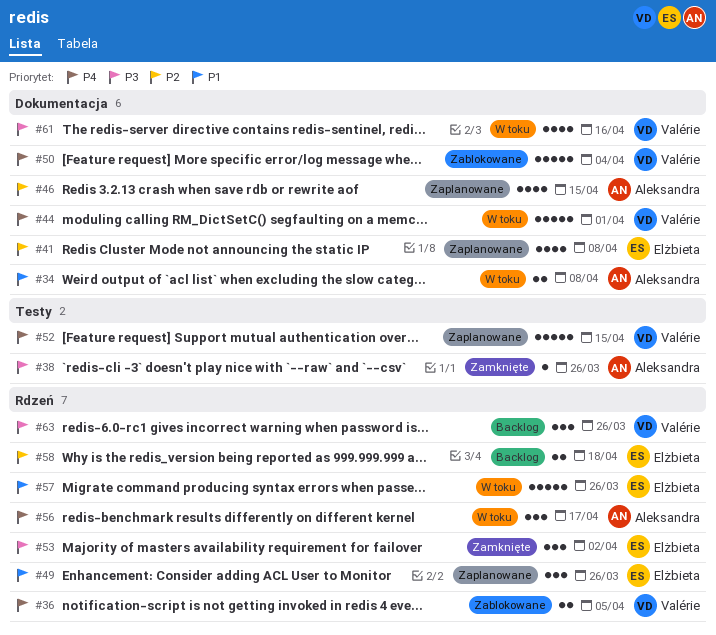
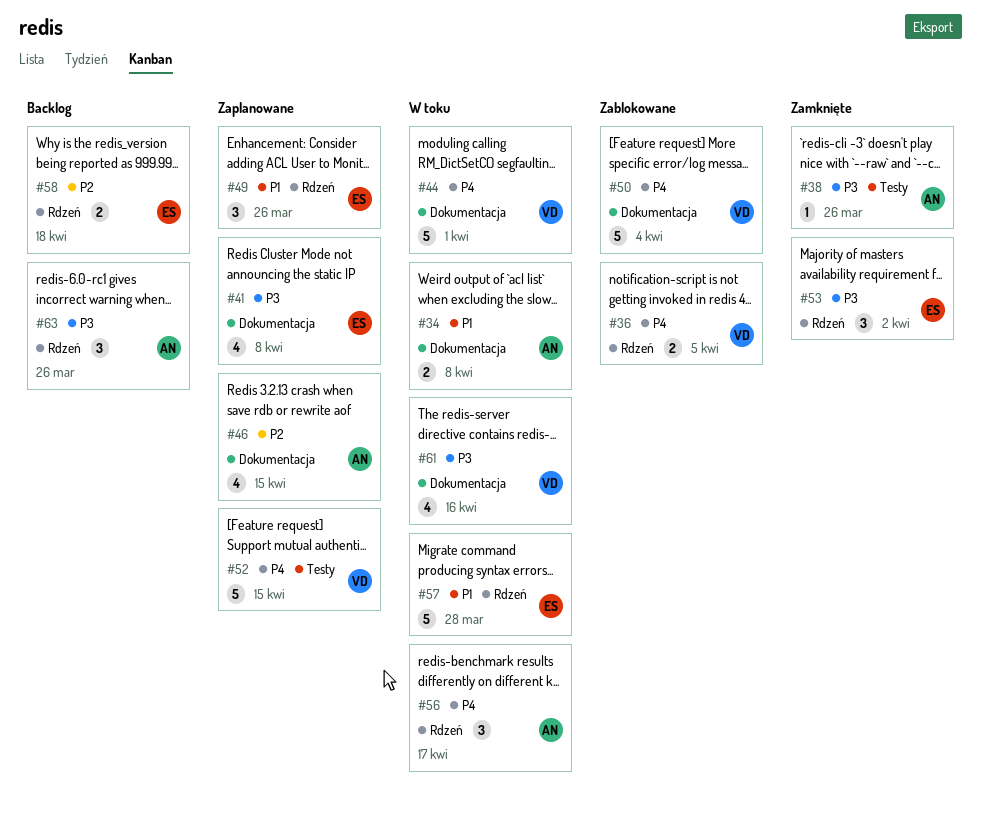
#41, priority: P2 -> P3
#57, due: Mar 26 -> Mar 28
#63, owner: Valérie -> Aleksandra

